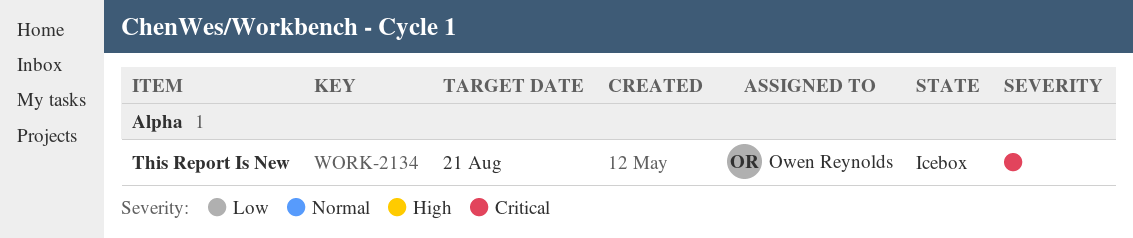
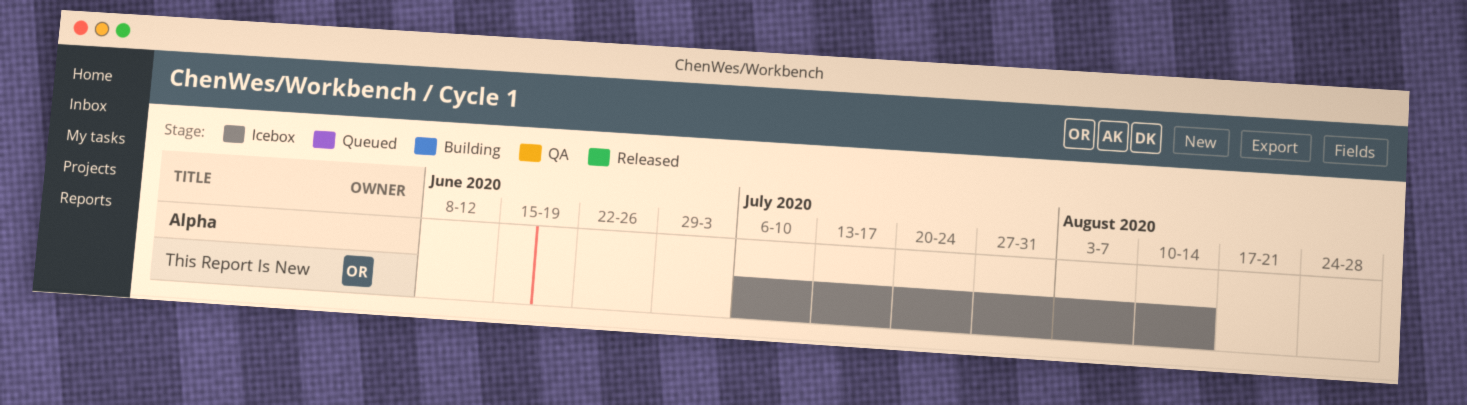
This Report Is New, due: Aug 21 -> Aug 14

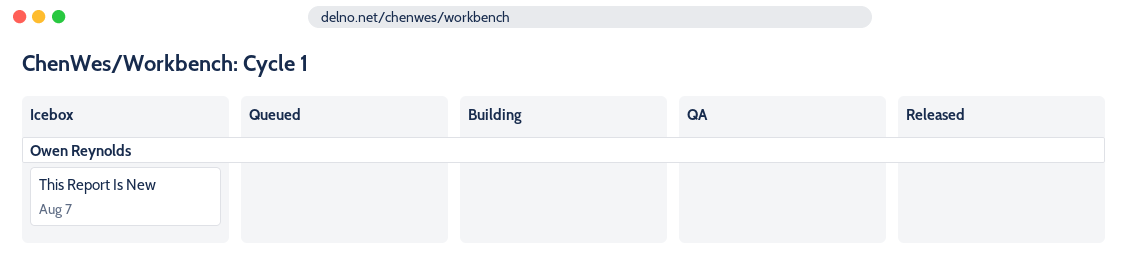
This Report Is New, due: Aug 14 -> Aug 7

